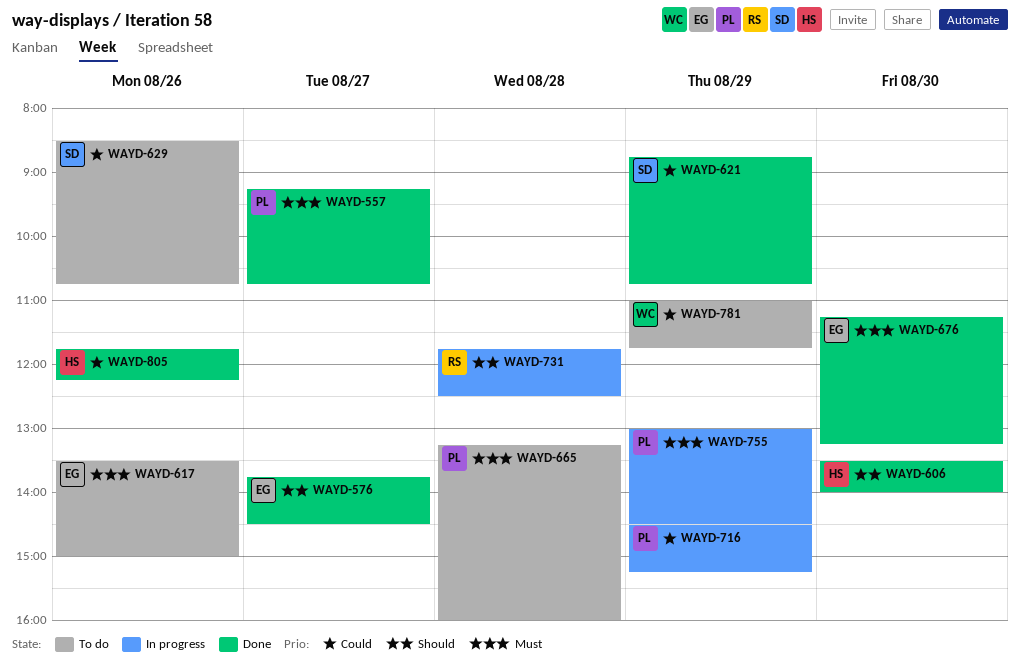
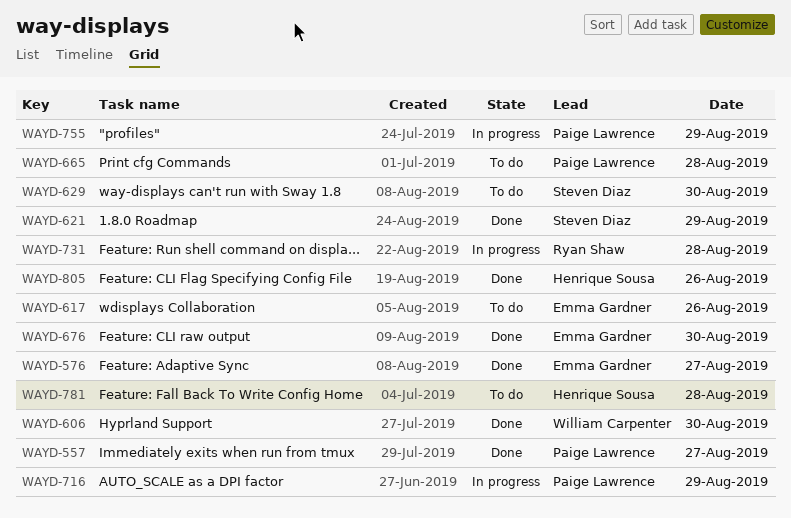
WAYD-606, owner: Henrique Sousa -> William Carpenter
WAYD-629, day: Aug 26 -> Aug 30
WAYD-781, owner: William Carpenter -> Henrique Sousa
WAYD-781, day: Aug 29 -> Aug 28

